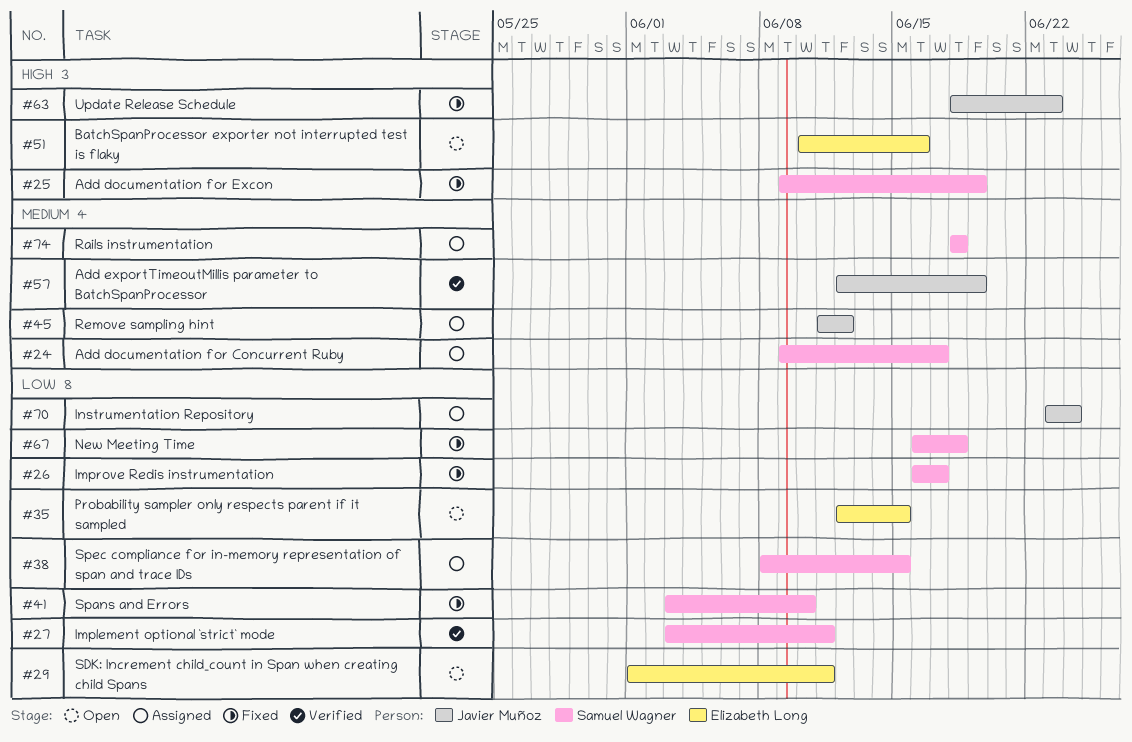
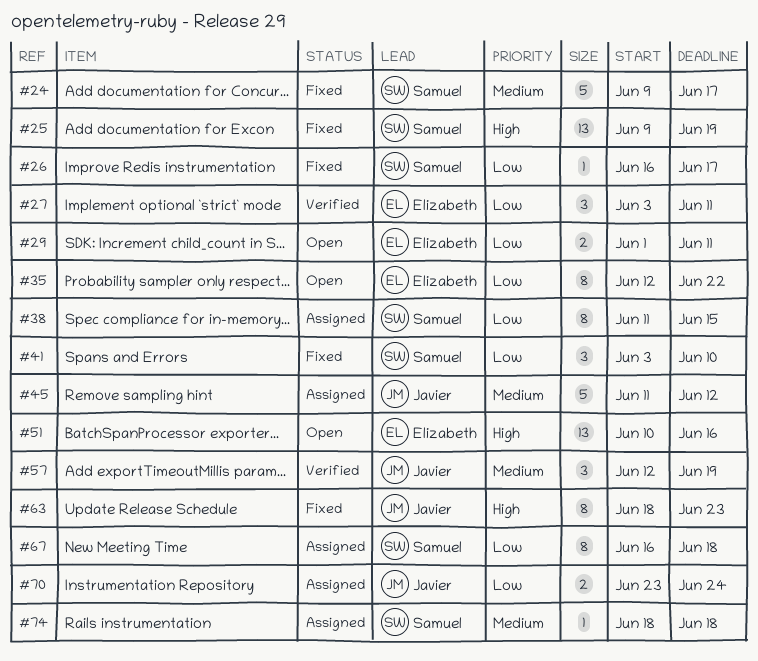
#24, status: Assigned -> Fixed
#27, owner: Samuel Wagner -> Elizabeth Long
#35, due: Jun 15 -> Jun 22
#38, start: Jun 8 -> Jun 11
#67, status: Fixed -> Assigned

